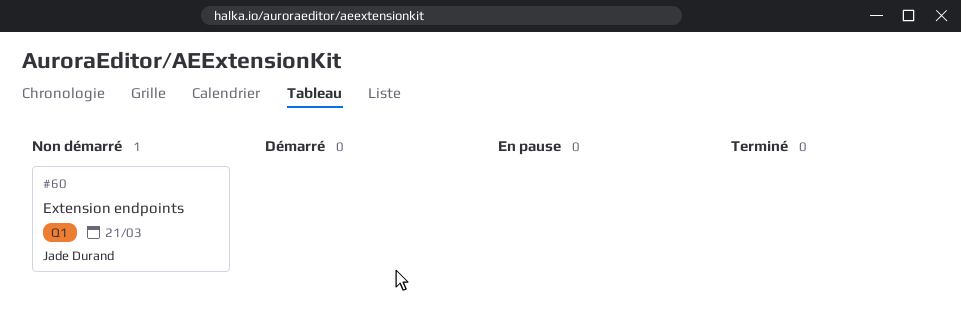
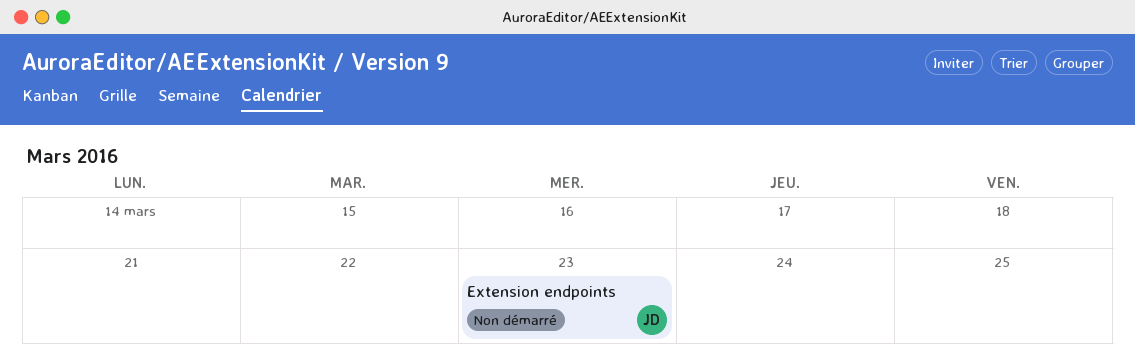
Extension endpoints, due: Mar 21 -> Mar 23

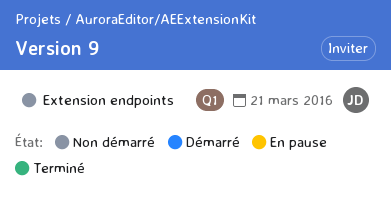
Extension endpoints, due: Mar 23 -> Mar 21

